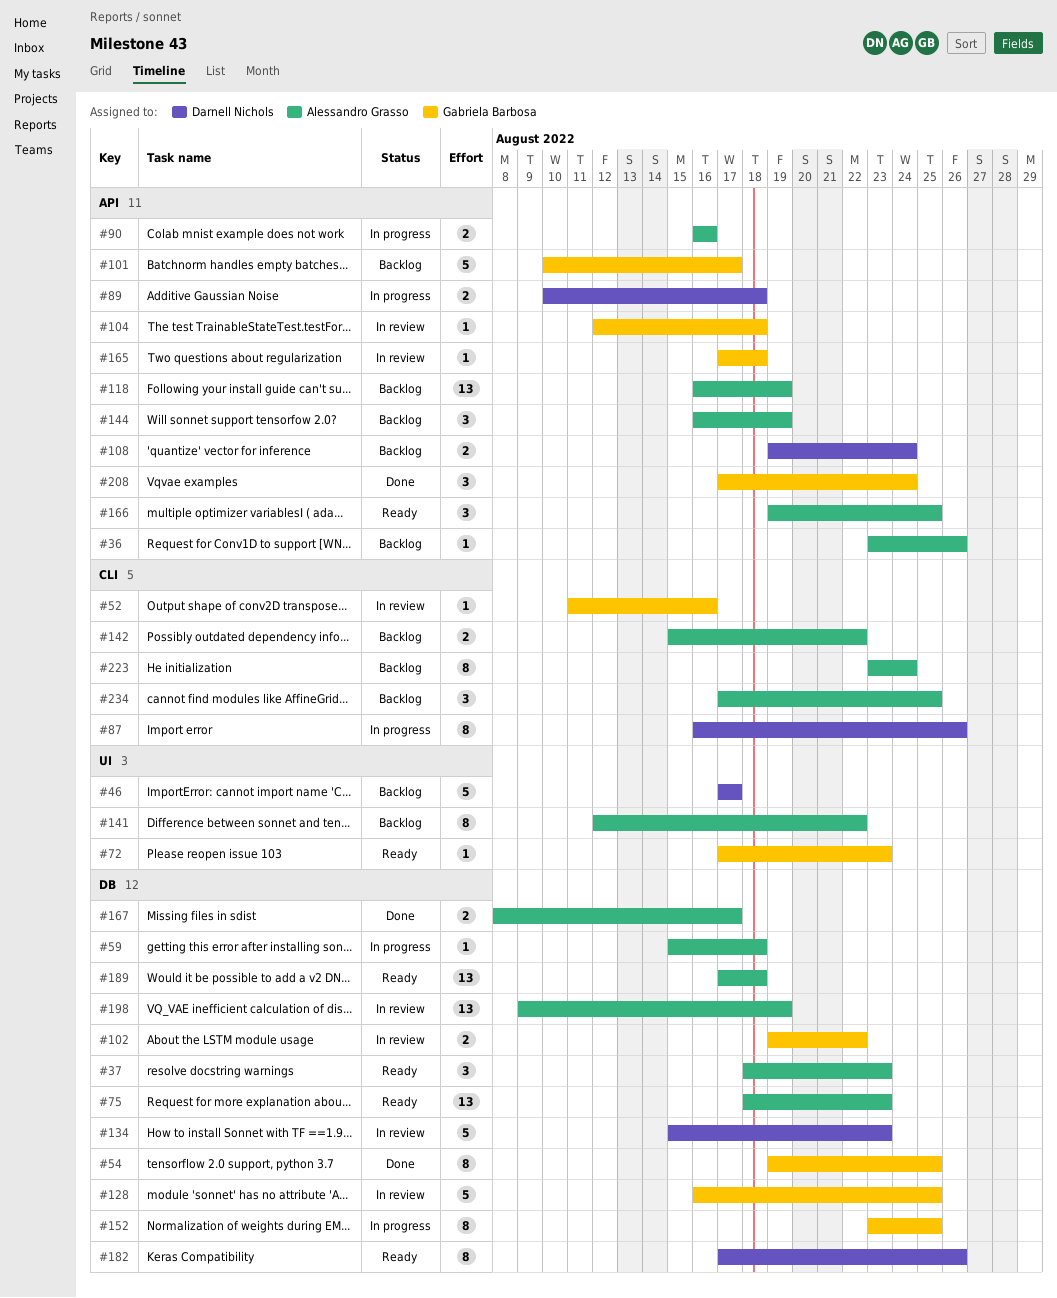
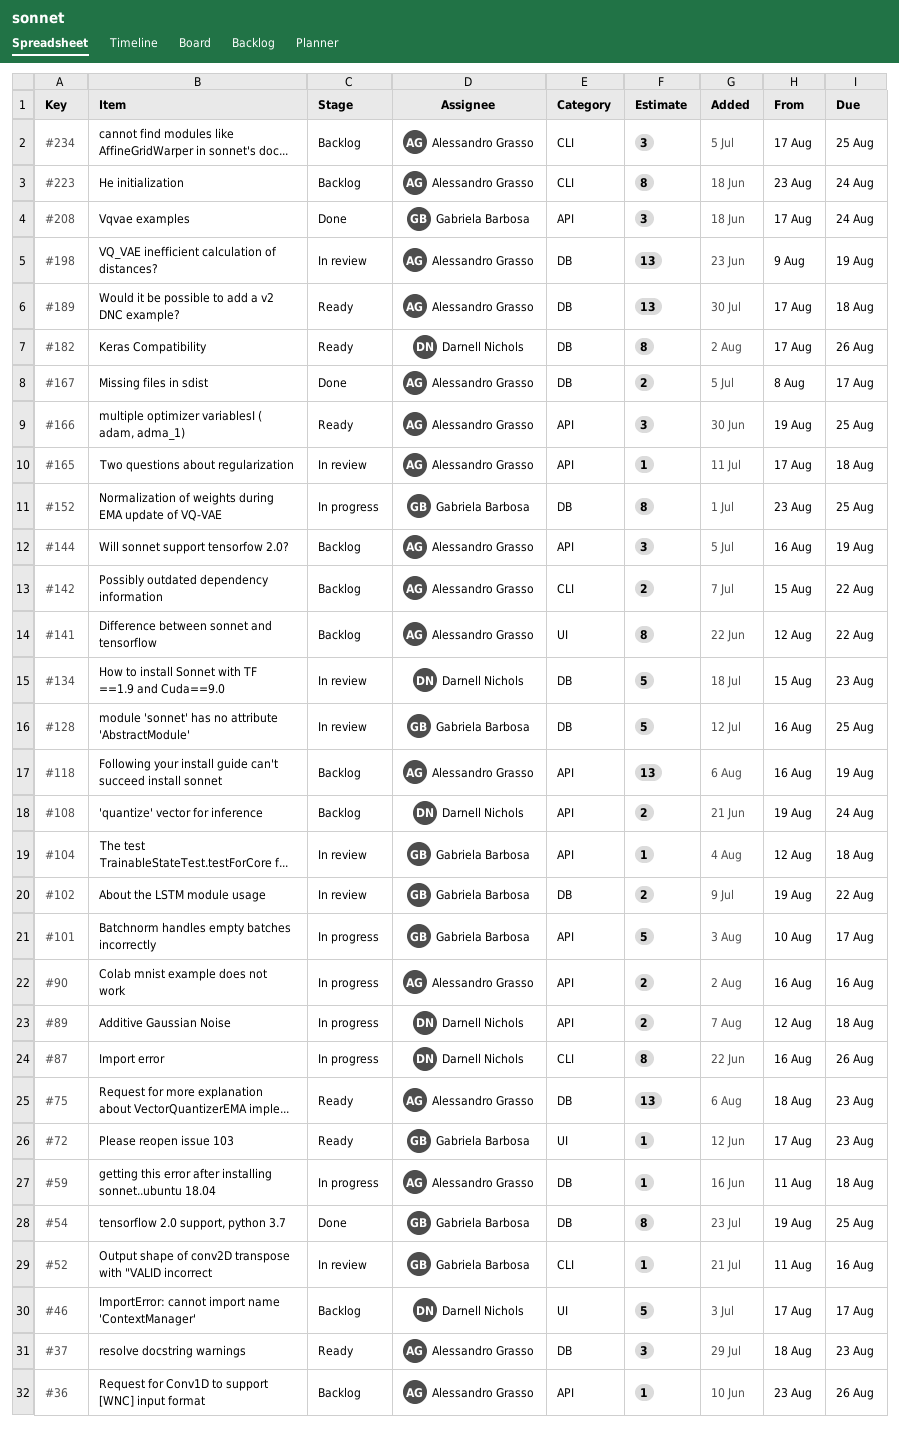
#59, start: Aug 15 -> Aug 11
#89, start: Aug 10 -> Aug 12
#101, status: Backlog -> In progress
#165, owner: Gabriela Barbosa -> Alessandro Grasso

